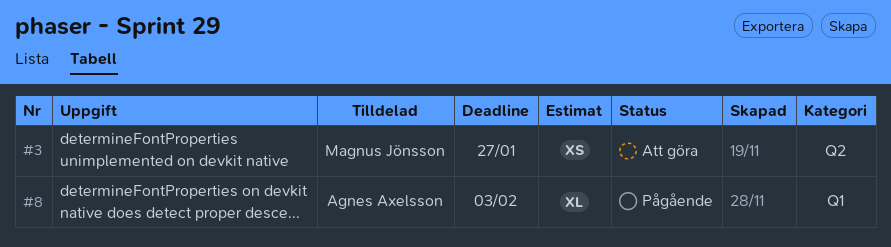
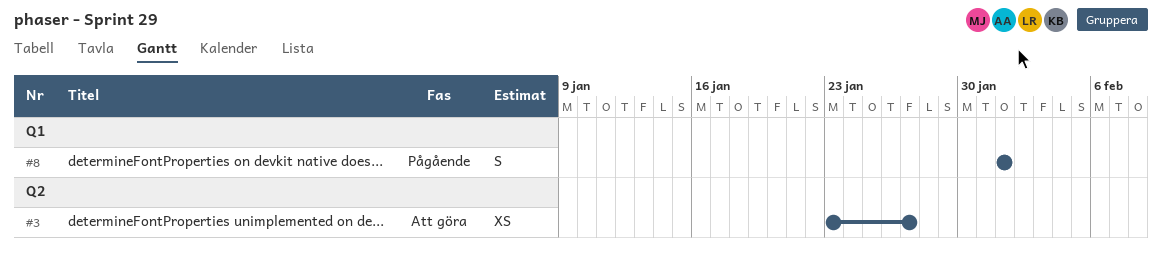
#8, estimate: XL -> S
#8, due: Feb 3 -> Feb 1

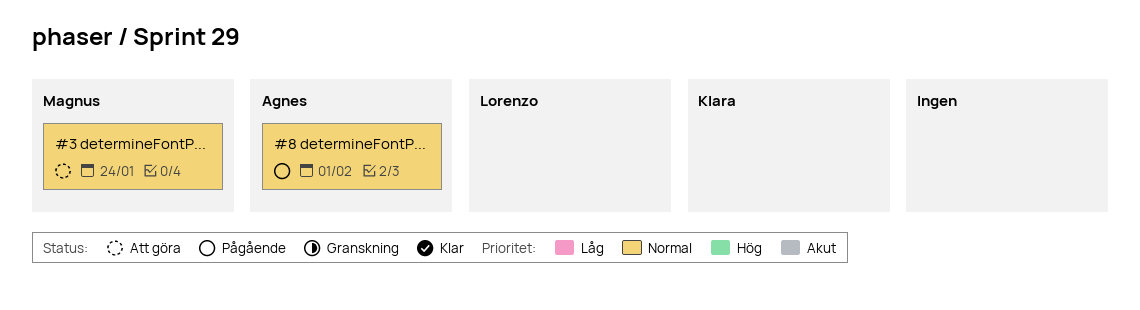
#3, due: Jan 27 -> Jan 24

